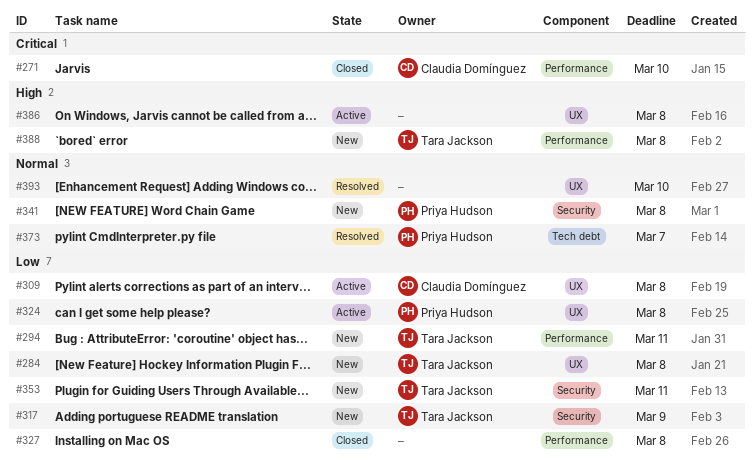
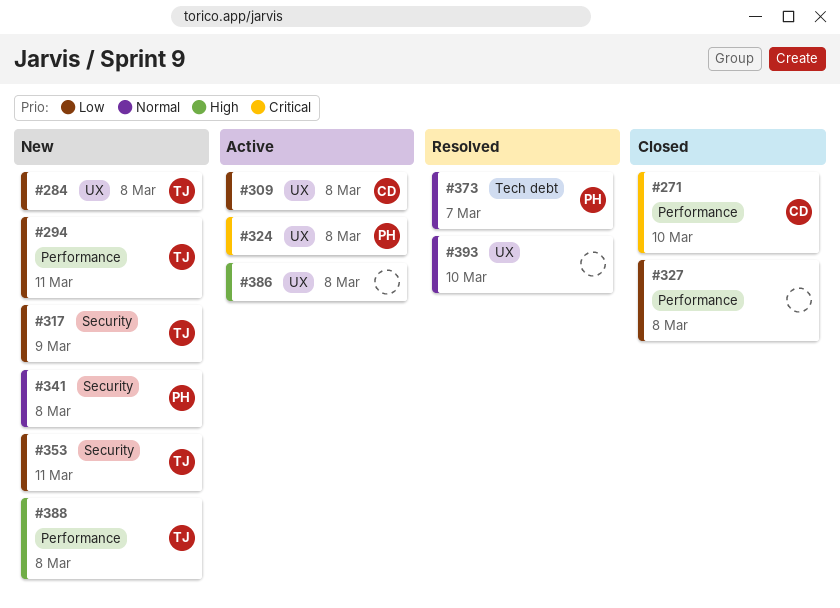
#324, priority: Low -> Critical

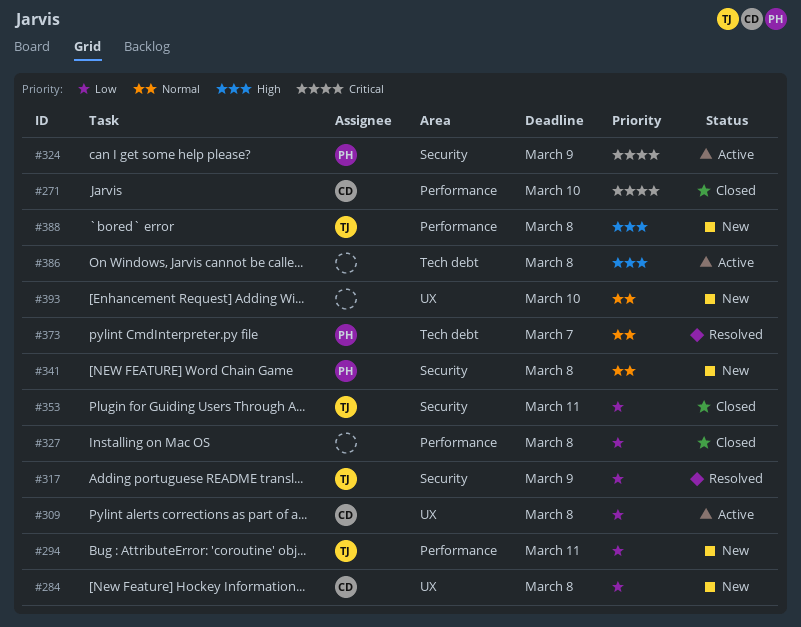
#284, owner: TJ -> CD
#317, status: New -> Resolved
#324, label: UX -> Security
#324, due: Mar 8 -> Mar 9
#353, status: New -> Closed
#386, label: UX -> Tech debt
#393, status: Resolved -> New

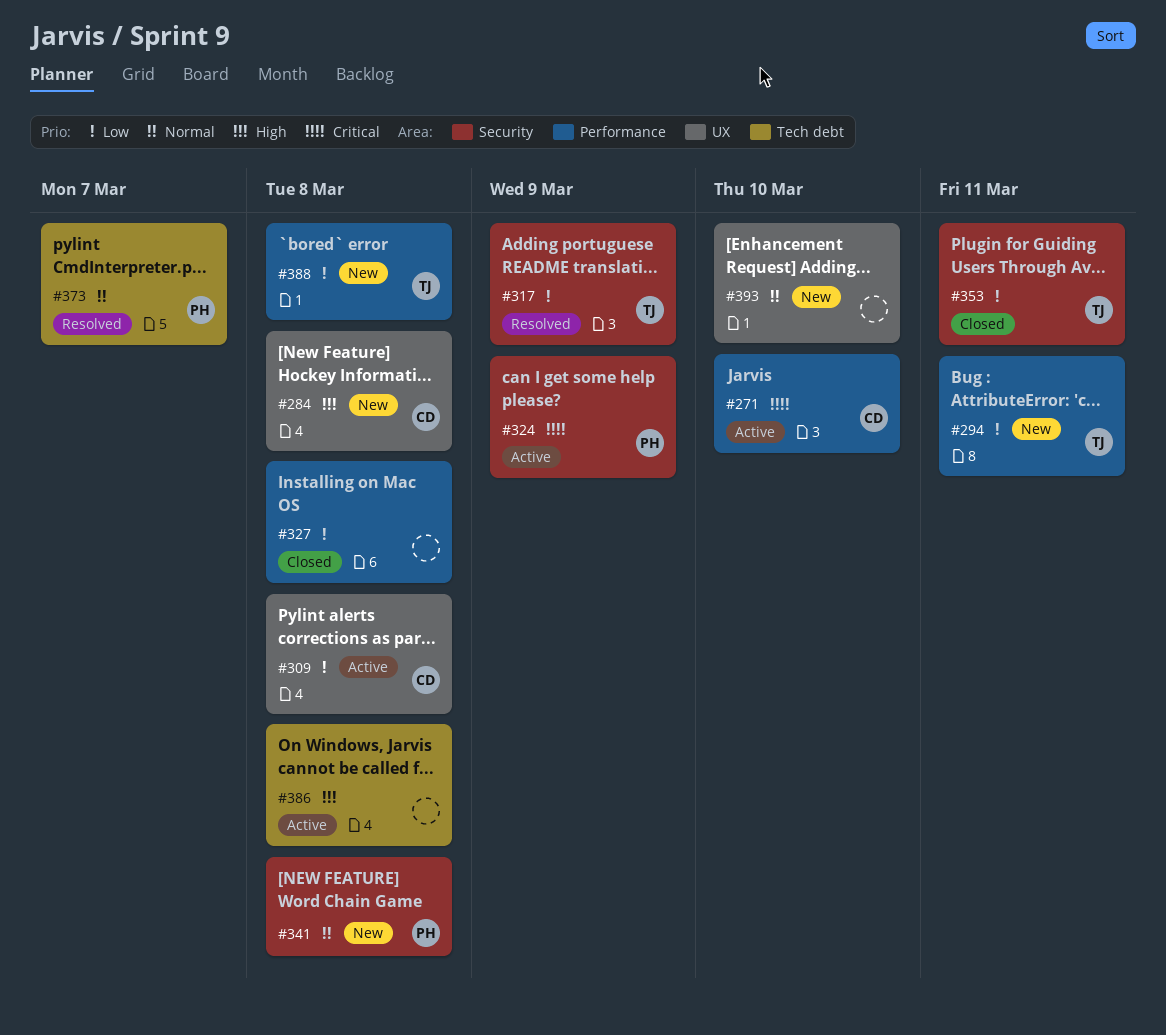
#271, status: Closed -> Active
#284, priority: Low -> High
#388, priority: High -> Low

